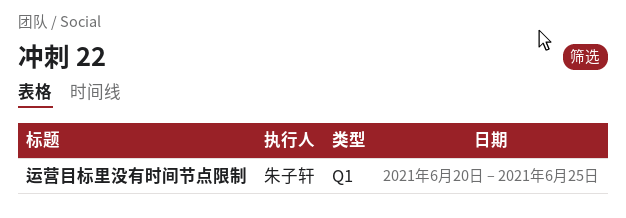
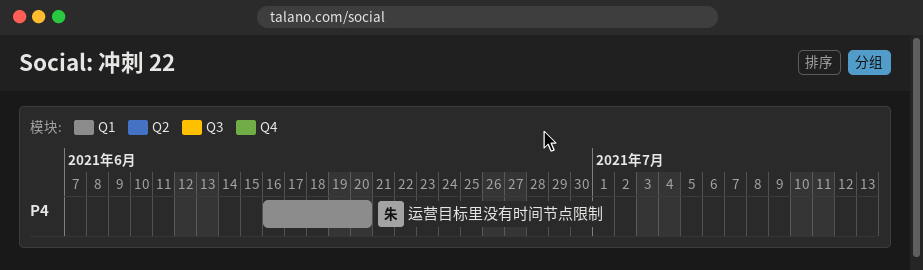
运营目标里没有时间节点限制, start: Jun 20 -> Jun 16
运营目标里没有时间节点限制, due: Jun 25 -> Jun 20

